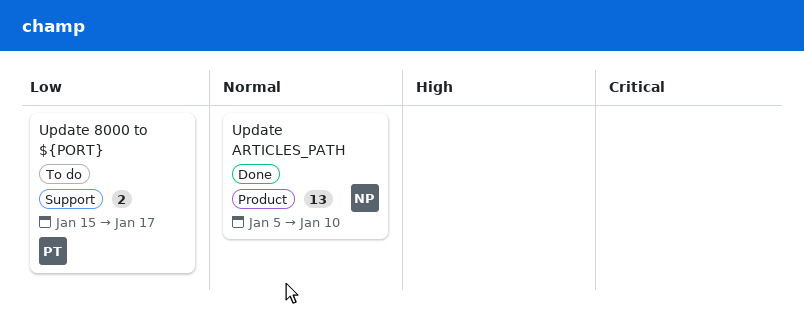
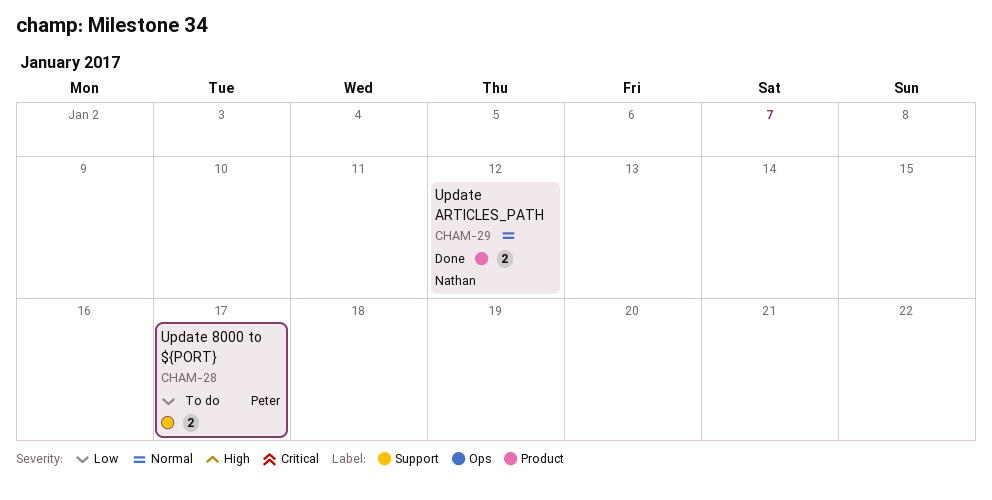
Update ARTICLES_PATH, estimate: 13 -> 2
Update ARTICLES_PATH, due: Jan 10 -> Jan 12

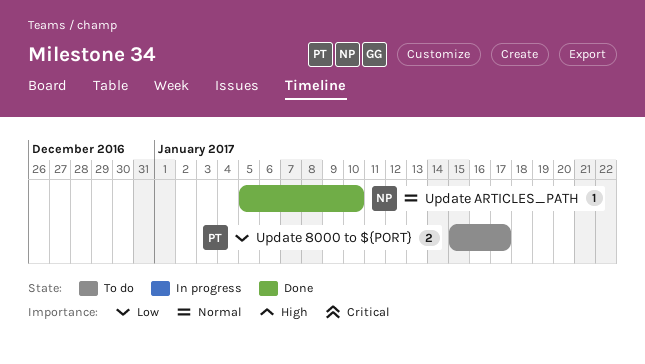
Update ARTICLES_PATH, estimate: 2 -> 1
Update ARTICLES_PATH, due: Jan 12 -> Jan 10

